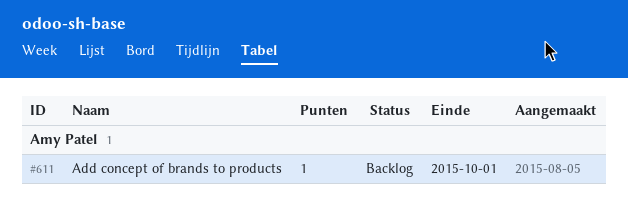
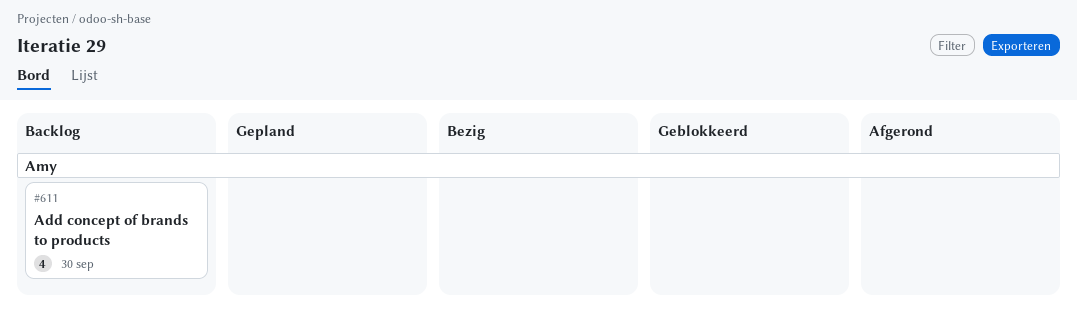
#611, estimate: 1 -> 4
#611, due: Oct 1 -> Sep 30

